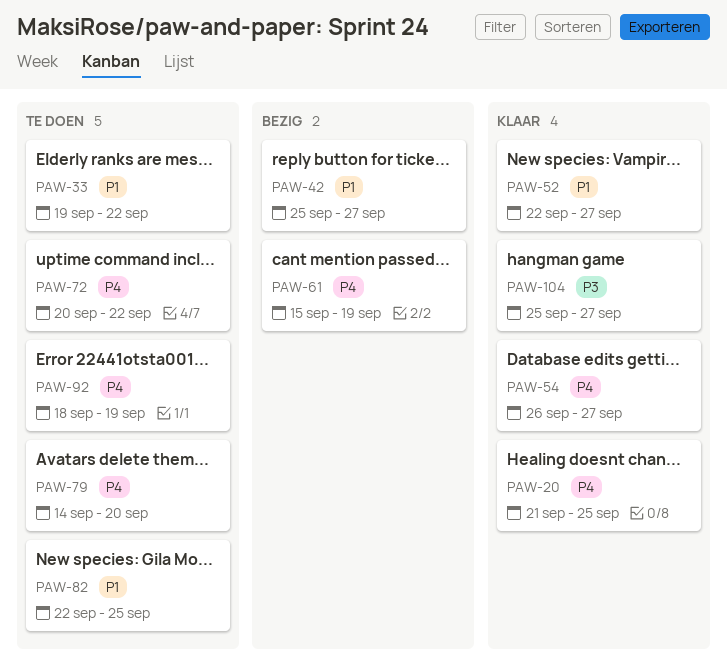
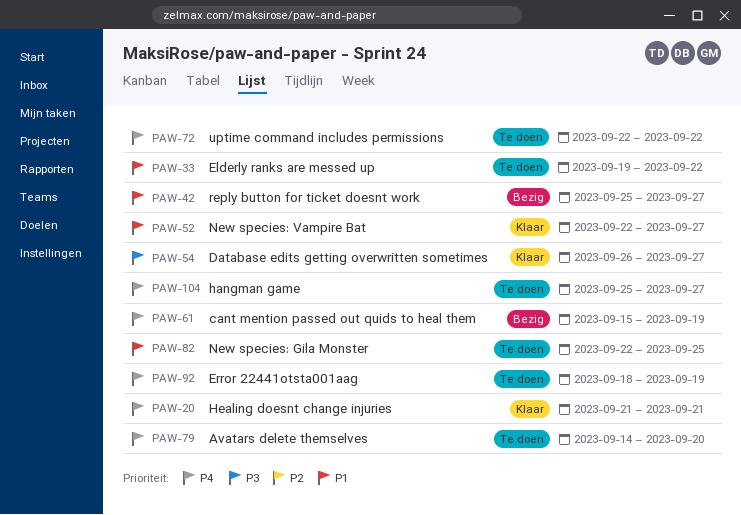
PAW-20, due: Sep 25 -> Sep 21
PAW-54, priority: P4 -> P3
PAW-72, start: Sep 20 -> Sep 22
PAW-104, status: Klaar -> Te doen
PAW-104, priority: P3 -> P4

